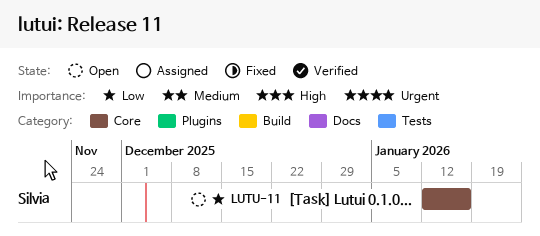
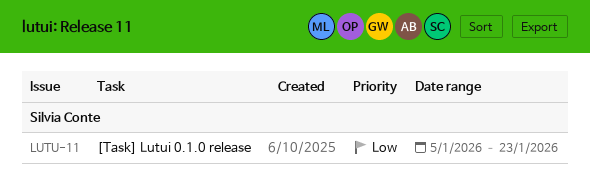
LUTU-11, start: Jan 12 -> Jan 5
LUTU-11, due: Jan 16 -> Jan 23

